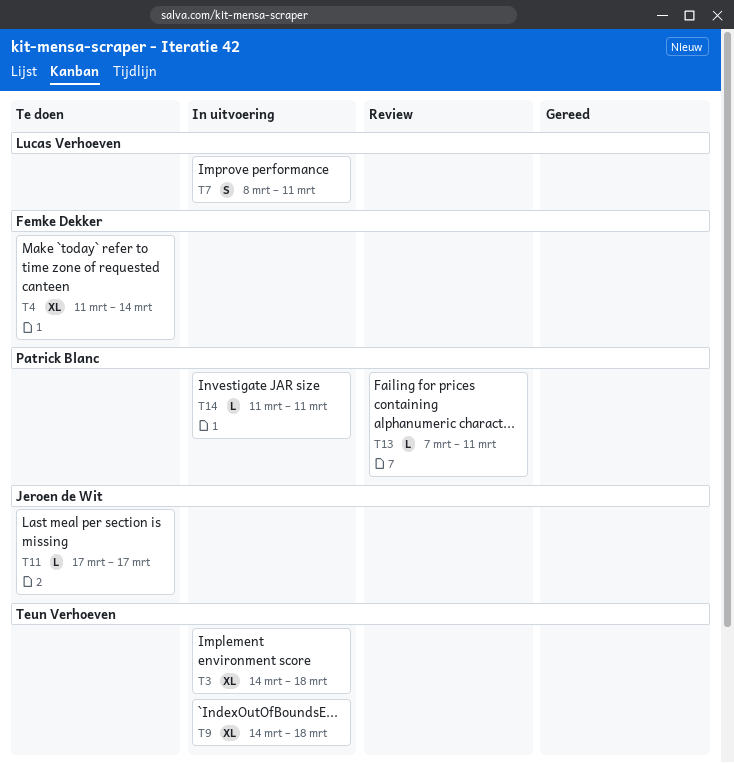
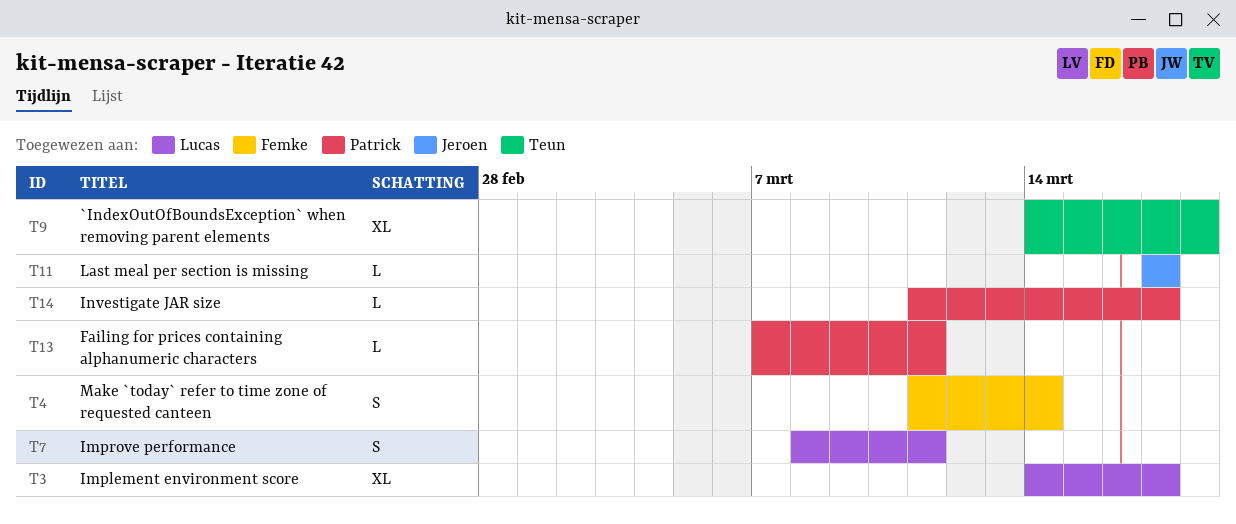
T3, owner: Teun Verhoeven -> Lucas Verhoeven
T3, due: Mar 18 -> Mar 17
T4, estimate: XL -> S
T14, due: Mar 11 -> Mar 17

